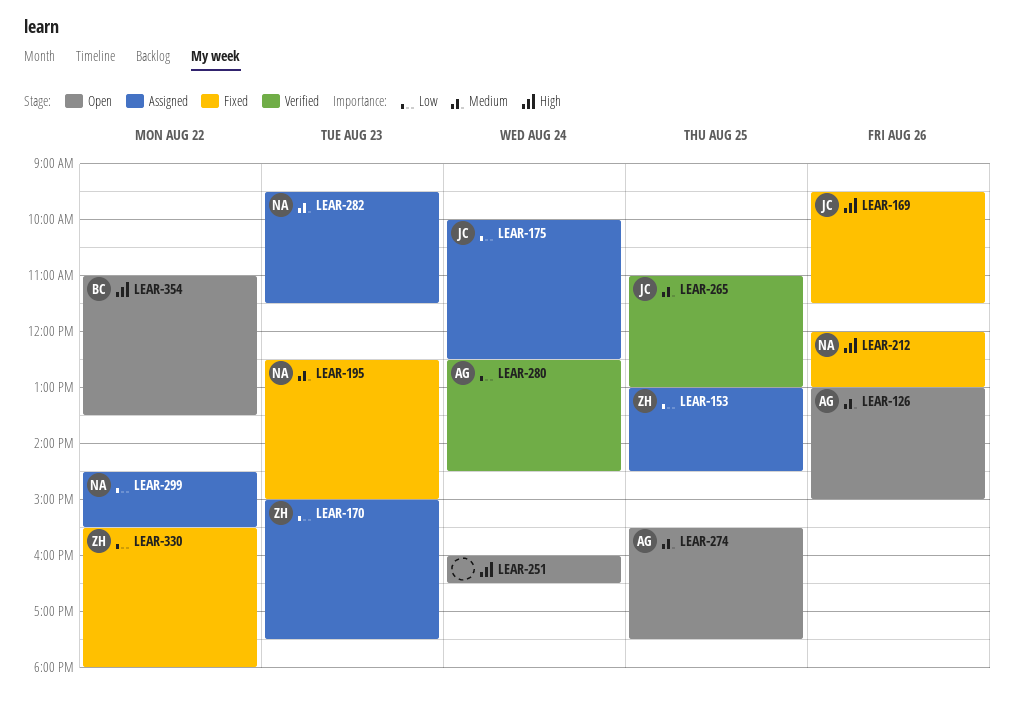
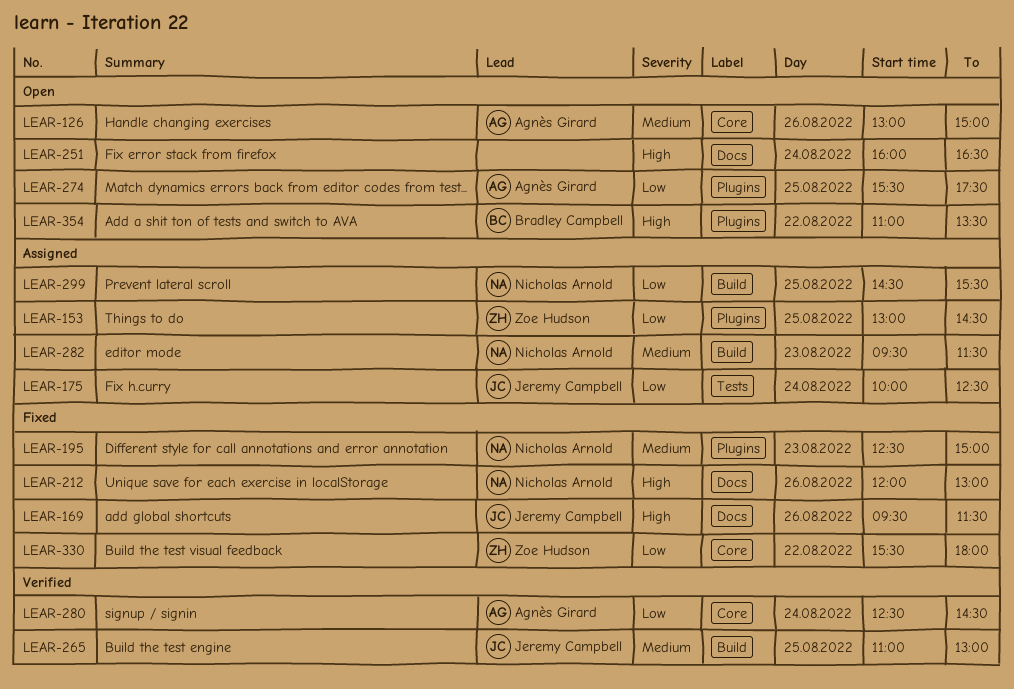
LEAR-170: present -> none
LEAR-274, priority: Medium -> Low
LEAR-299, day: Aug 22 -> Aug 25

